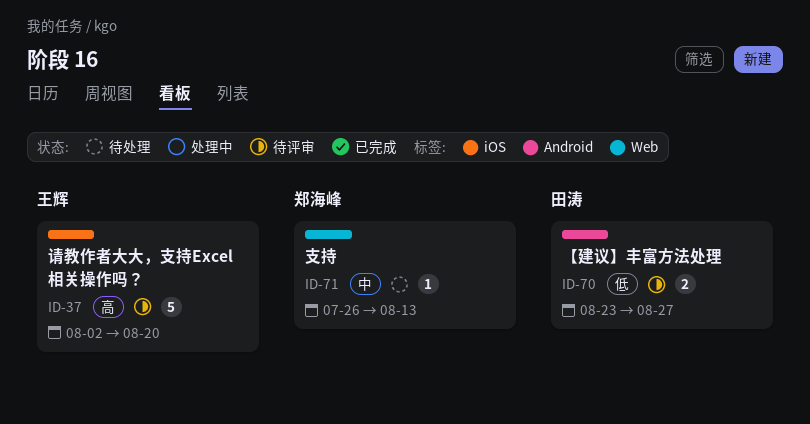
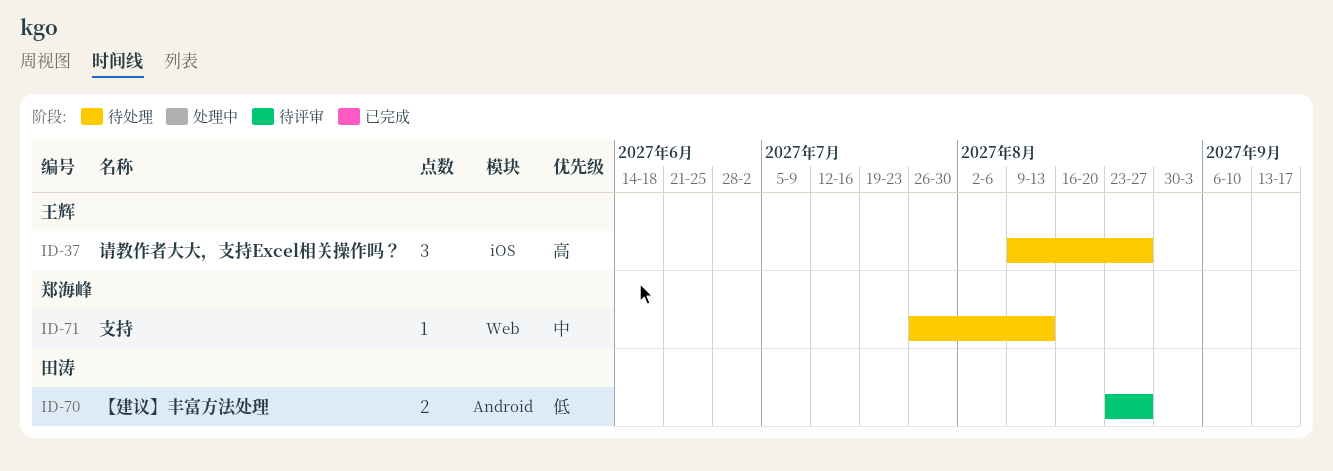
ID-37, status: 待评审 -> 待处理
ID-37, estimate: 5 -> 3
ID-37, start: Aug 2 -> Aug 9
ID-37, due: Aug 20 -> Aug 27

